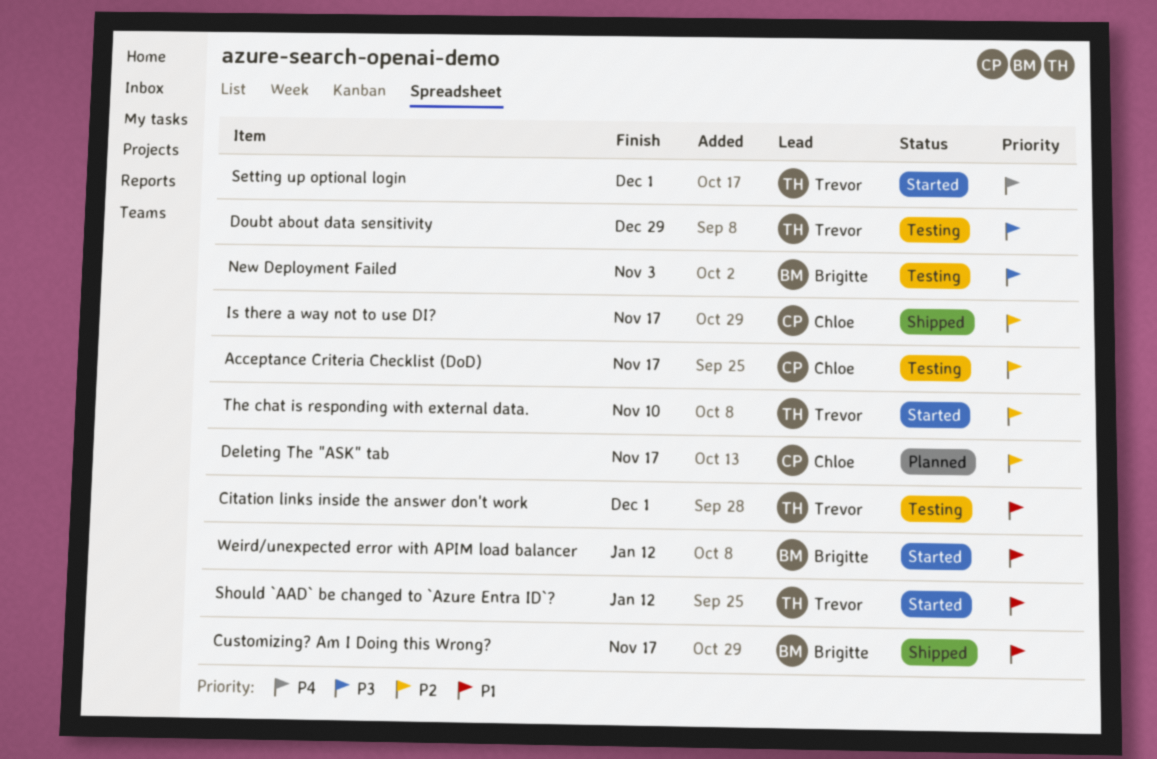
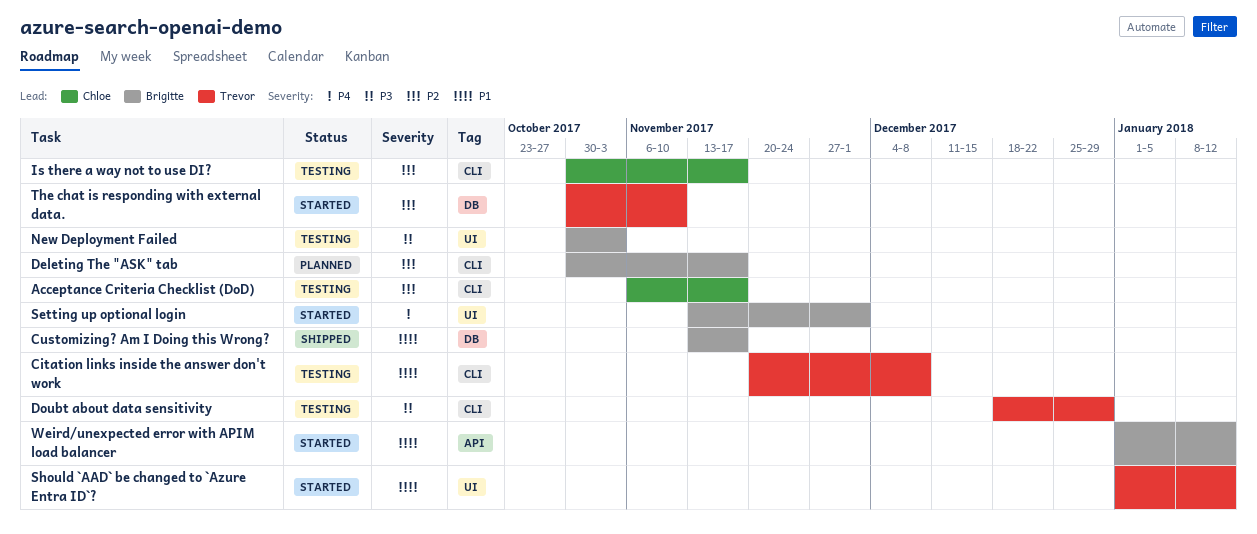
Citation links inside the answer don't work, due: Dec 1 -> Dec 8
Deleting The "ASK" tab, owner: Chloe -> Brigitte
Is there a way not to use DI?, status: Shipped -> Testing
Setting up optional login, owner: Trevor -> Brigitte

